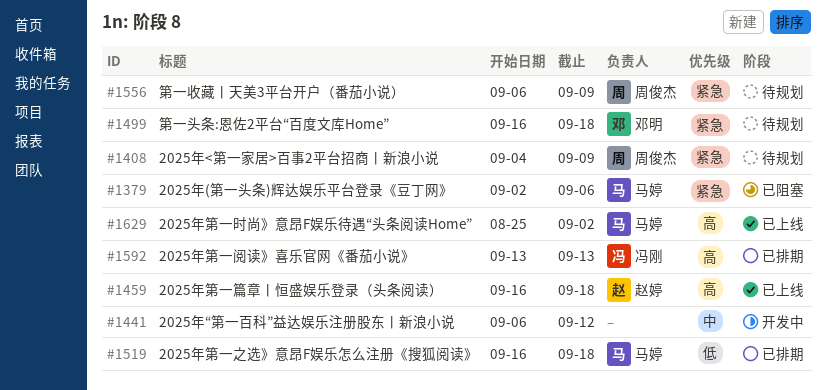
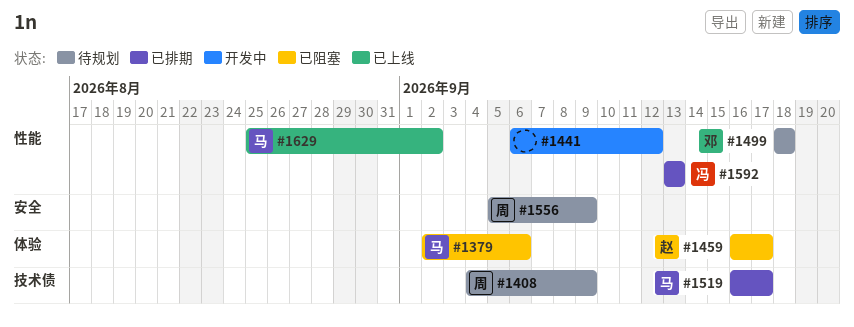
#1459, status: 已上线 -> 已阻塞
#1459, due: Sep 18 -> Sep 17
#1499, start: Sep 16 -> Sep 18
#1519, due: Sep 18 -> Sep 17
#1556, start: Sep 6 -> Sep 5

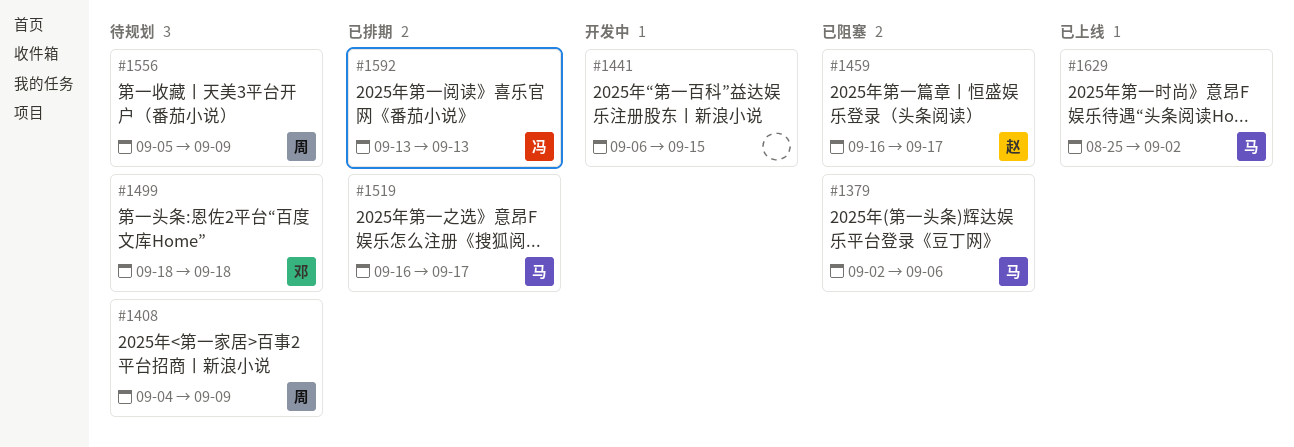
#1441, due: Sep 12 -> Sep 15

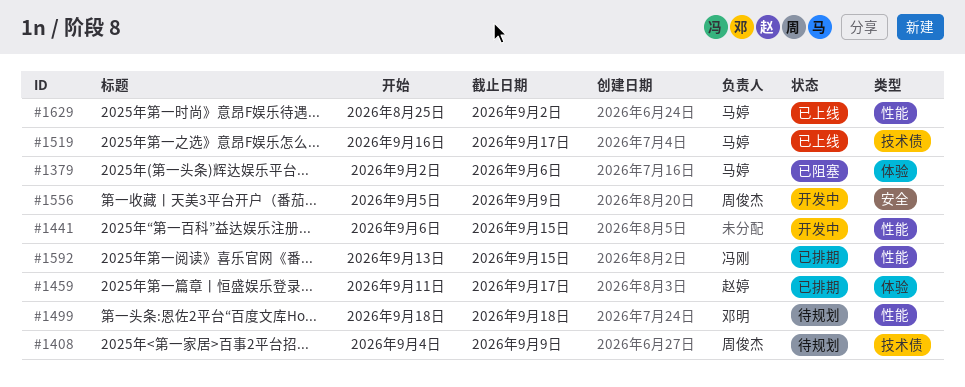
#1459, status: 已阻塞 -> 已排期
#1459, start: Sep 16 -> Sep 11
#1519, status: 已排期 -> 已上线
#1556, status: 待规划 -> 开发中
#1592, due: Sep 13 -> Sep 15

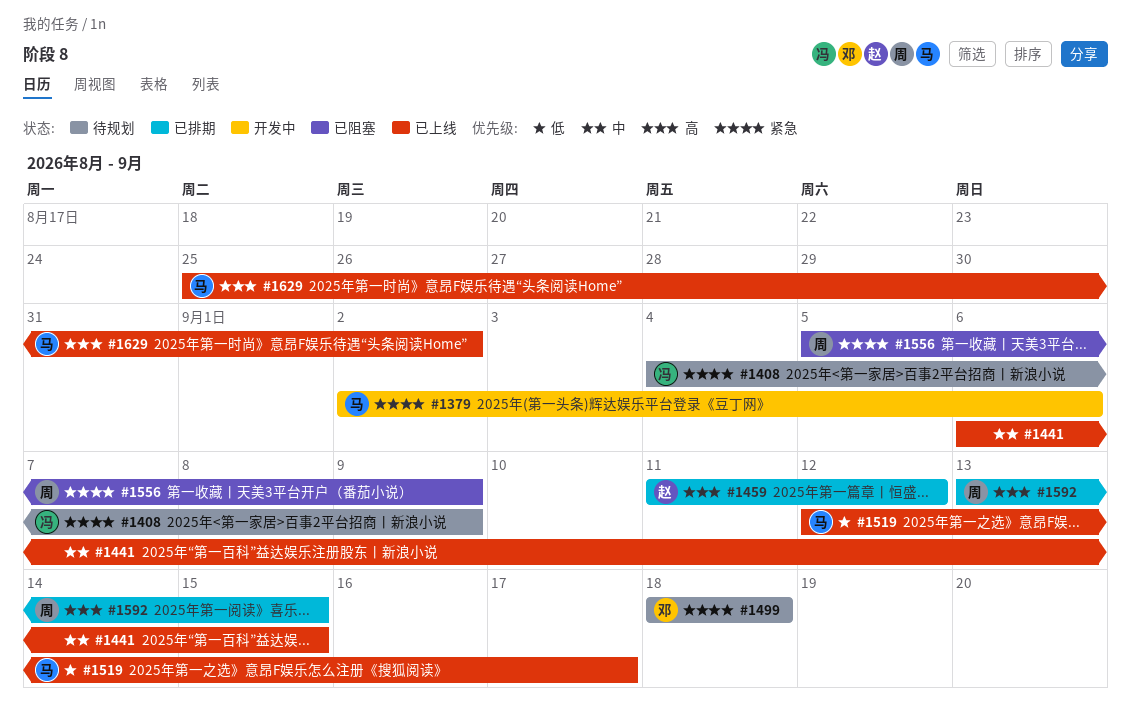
#1379, status: 已阻塞 -> 开发中
#1408, owner: 周俊杰 -> 冯刚
#1441, status: 开发中 -> 已上线
#1459, due: Sep 17 -> Sep 12
#1519, start: Sep 16 -> Sep 12
#1556, status: 开发中 -> 已阻塞
#1592, owner: 冯刚 -> 周俊杰

